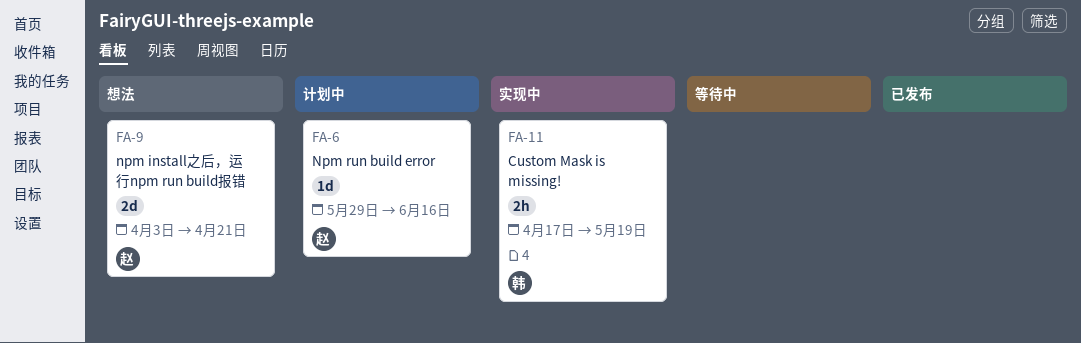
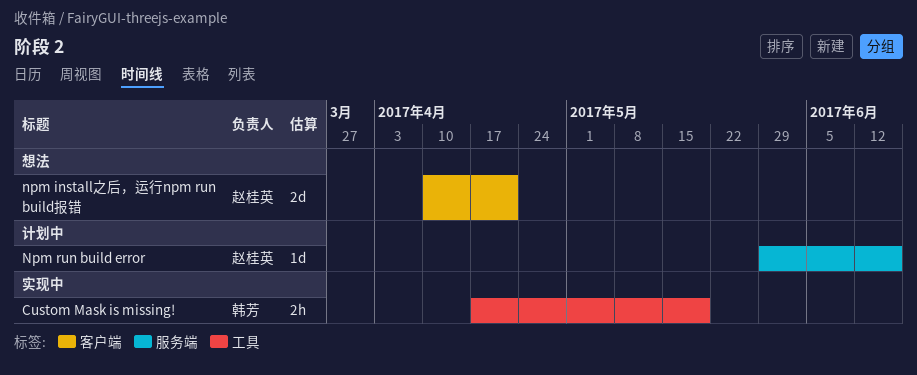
npm install之后，运行npm run build报错, start: Apr 3 -> Apr 10

